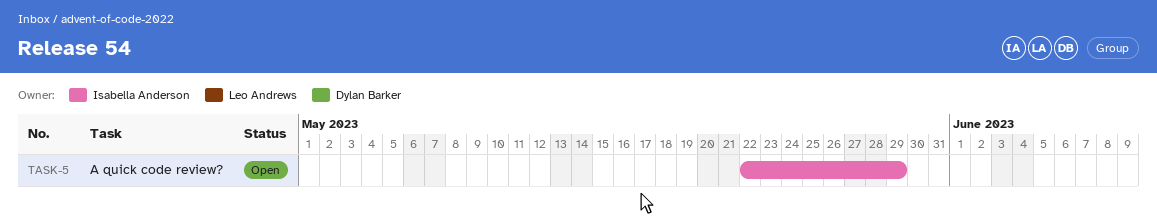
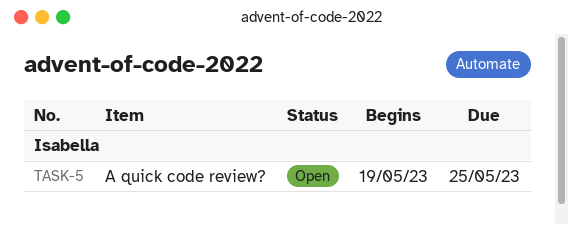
TASK-5, start: May 22 -> May 19
TASK-5, due: May 29 -> May 25

